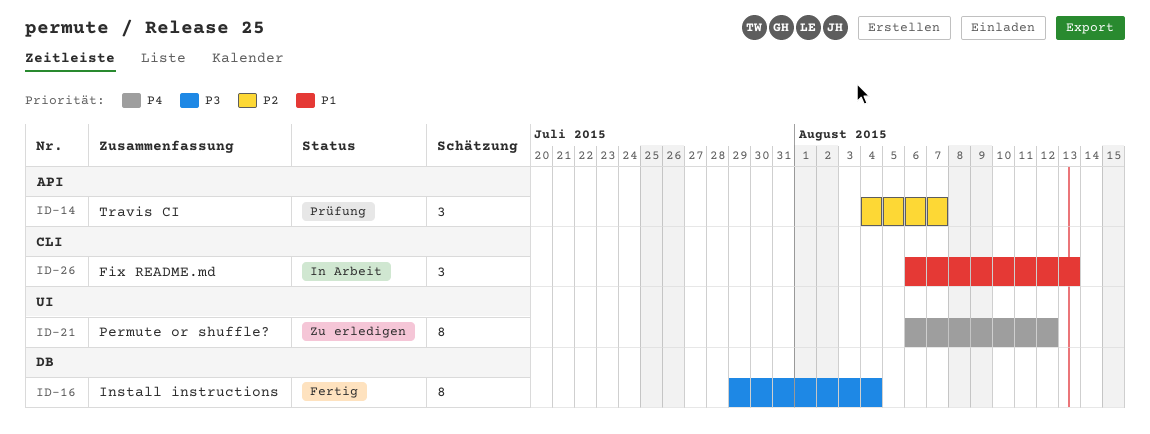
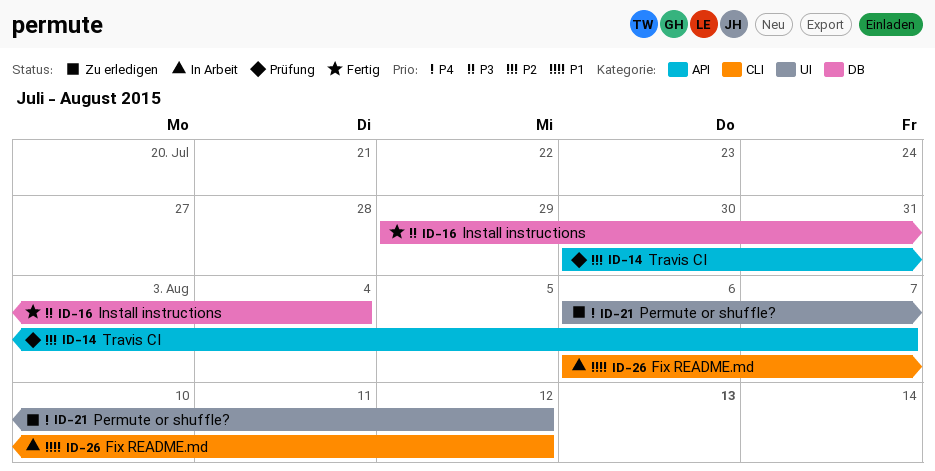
ID-14, start: Aug 4 -> Jul 30
ID-26, due: Aug 13 -> Aug 12

